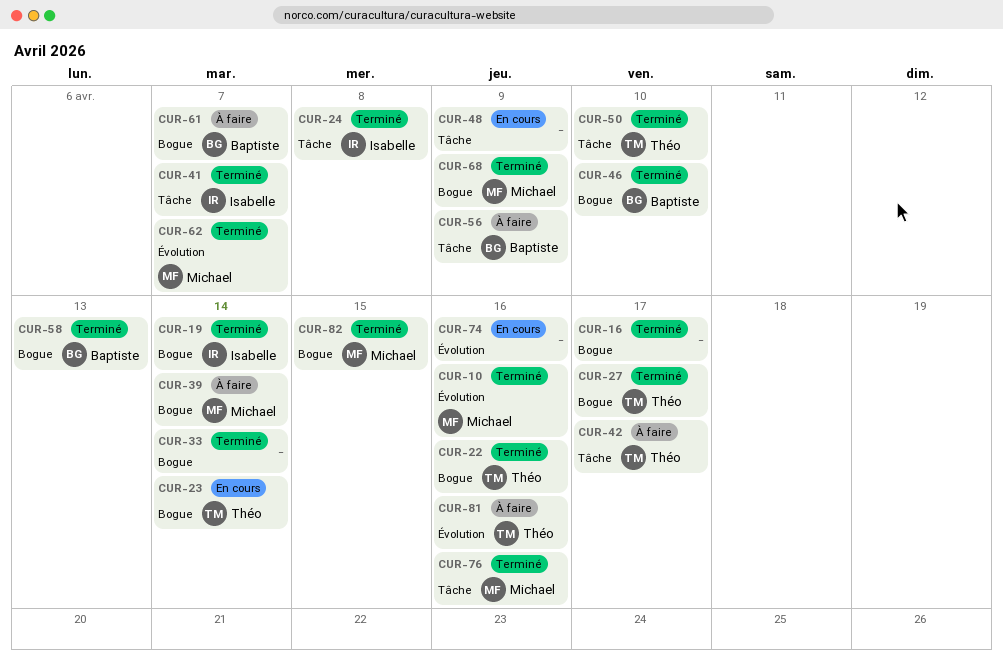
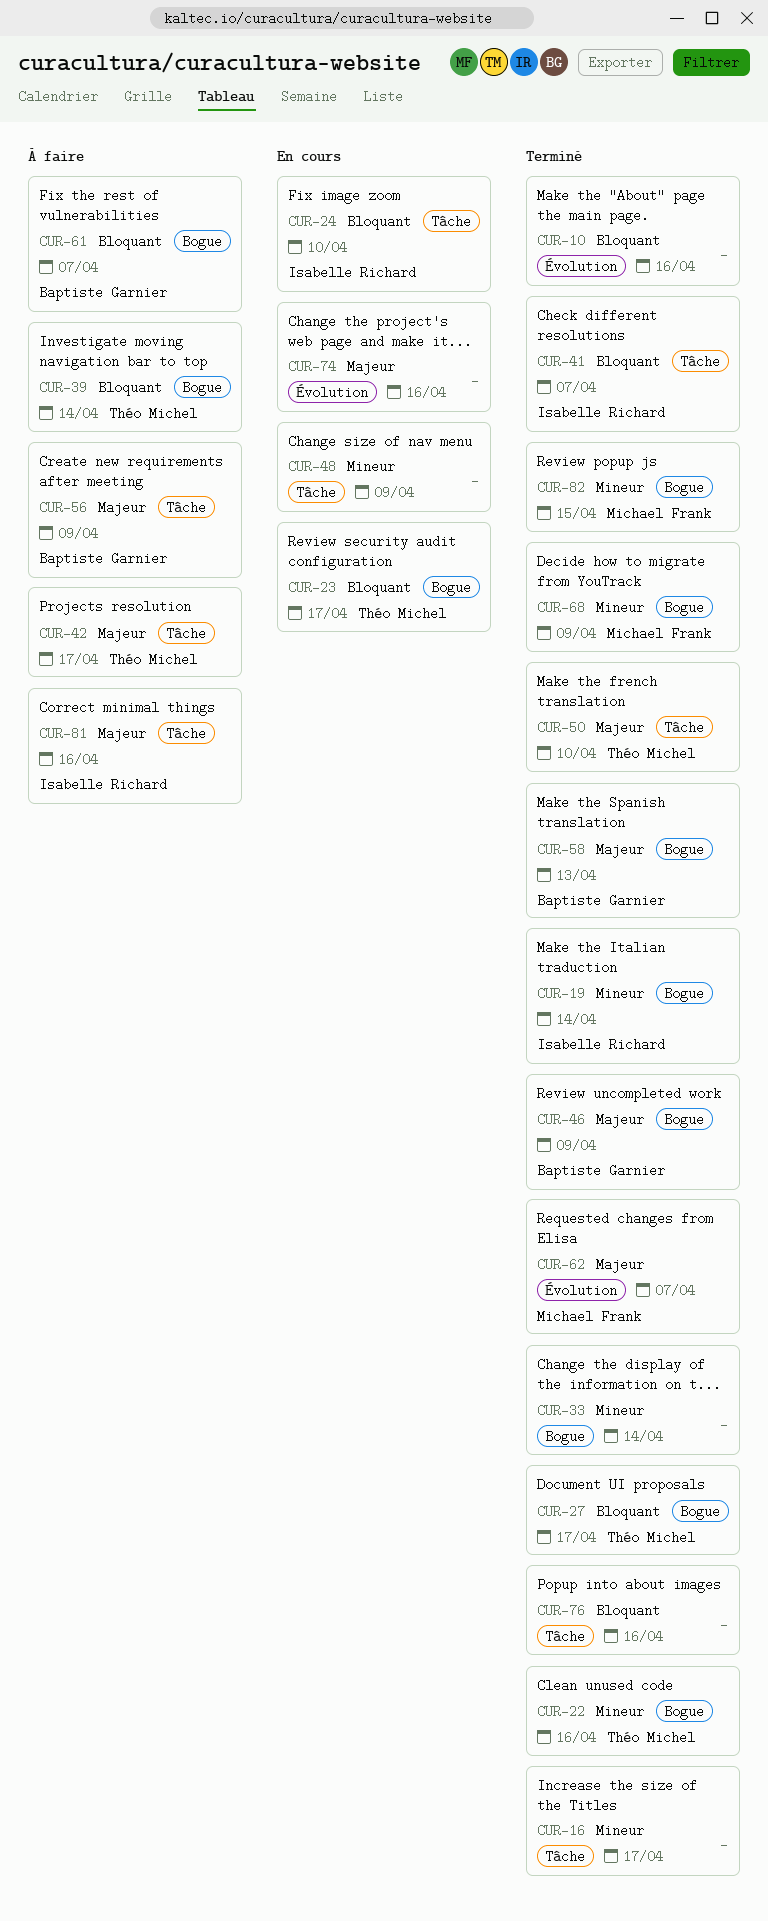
CUR-10, owner: Michael Frank -> none
CUR-16, label: Bogue -> Tâche
CUR-23, due: Apr 14 -> Apr 17
CUR-24, status: Terminé -> En cours
CUR-24, due: Apr 8 -> Apr 10
CUR-39, owner: Michael Frank -> Théo Michel
CUR-46, due: Apr 10 -> Apr 9
CUR-76, owner: Michael Frank -> none
CUR-81, owner: Théo Michel -> Isabelle Richard
CUR-81, label: Évolution -> Tâche

